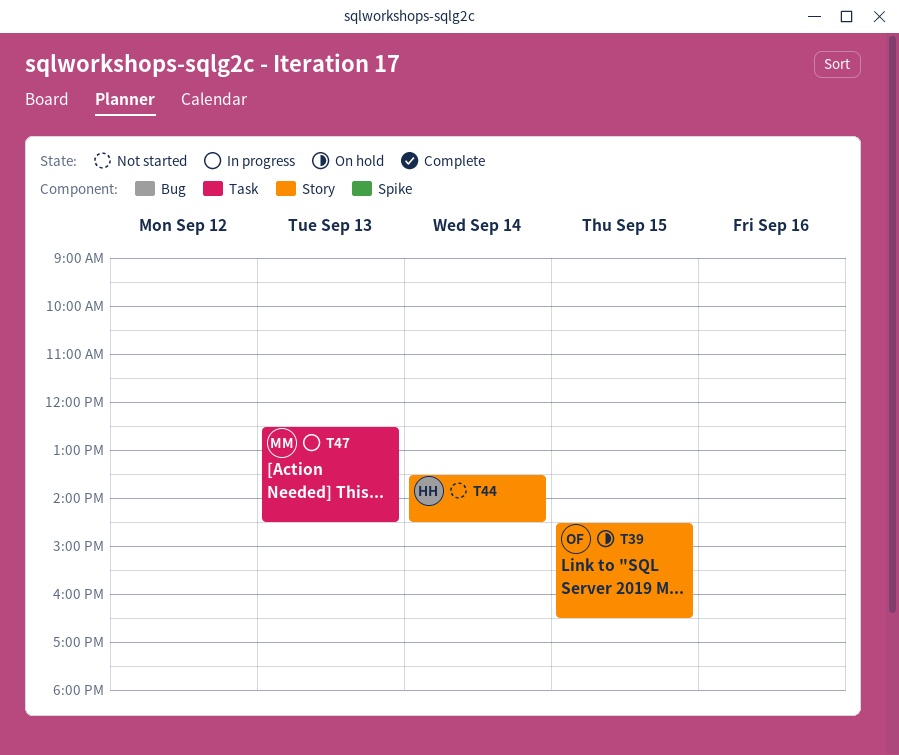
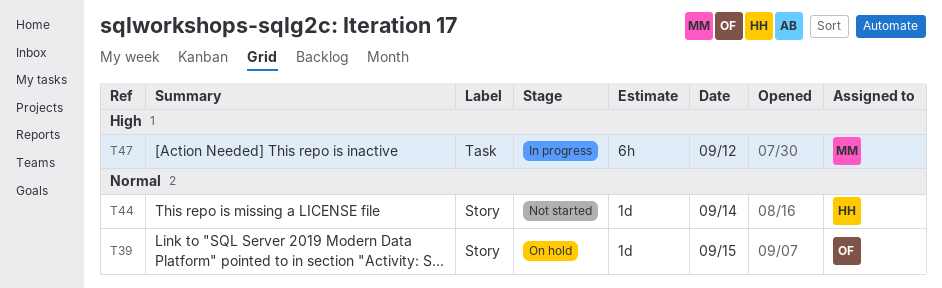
T47, day: Sep 13 -> Sep 12

